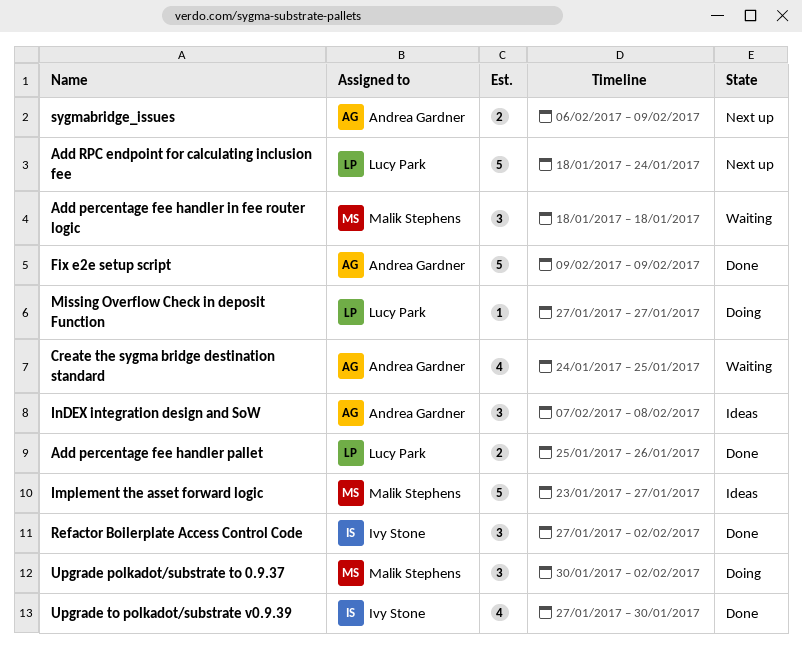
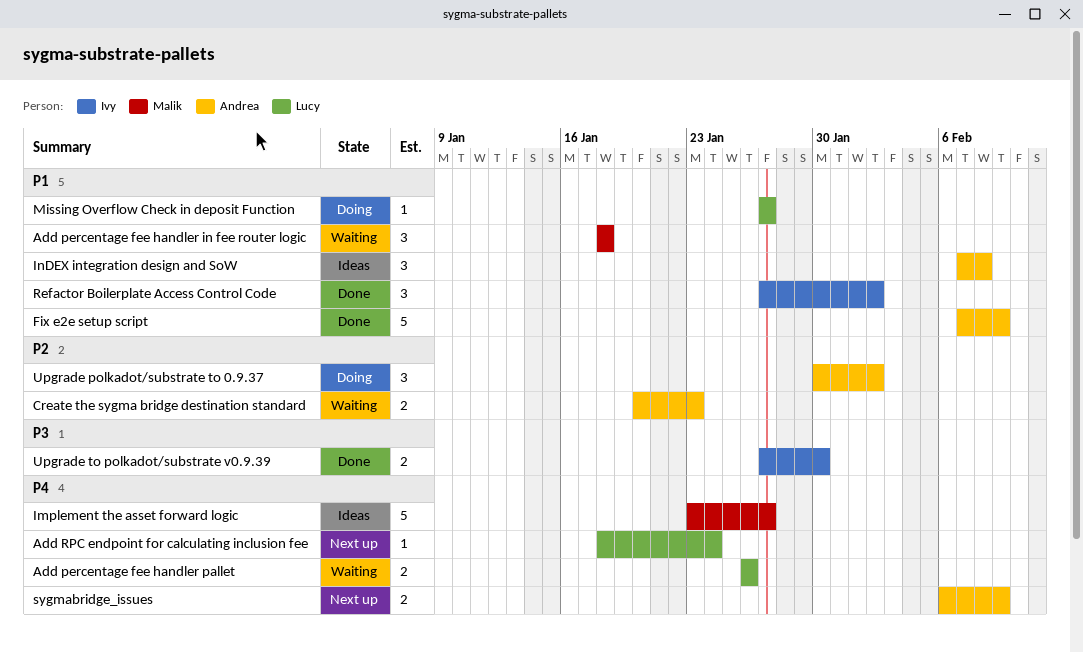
Add percentage fee handler pallet, status: Done -> Waiting
Add percentage fee handler pallet, start: Jan 25 -> Jan 26
Add RPC endpoint for calculating inclusion fee, estimate: 5 -> 1
Create the sygma bridge destination standard, estimate: 4 -> 2
Create the sygma bridge destination standard, start: Jan 24 -> Jan 20
Create the sygma bridge destination standard, due: Jan 25 -> Jan 23
Fix e2e setup script, start: Feb 9 -> Feb 7
Upgrade polkadot/substrate to 0.9.37, owner: Malik Stephens -> Andrea Gardner
Upgrade to polkadot/substrate v0.9.39, estimate: 4 -> 2

